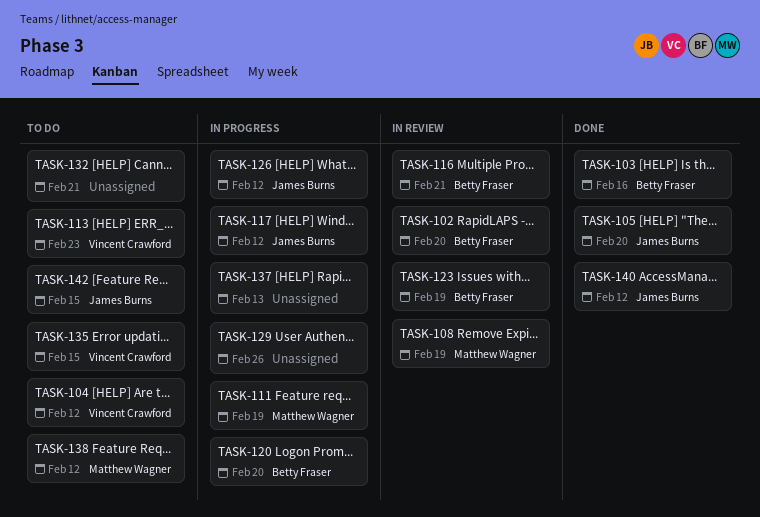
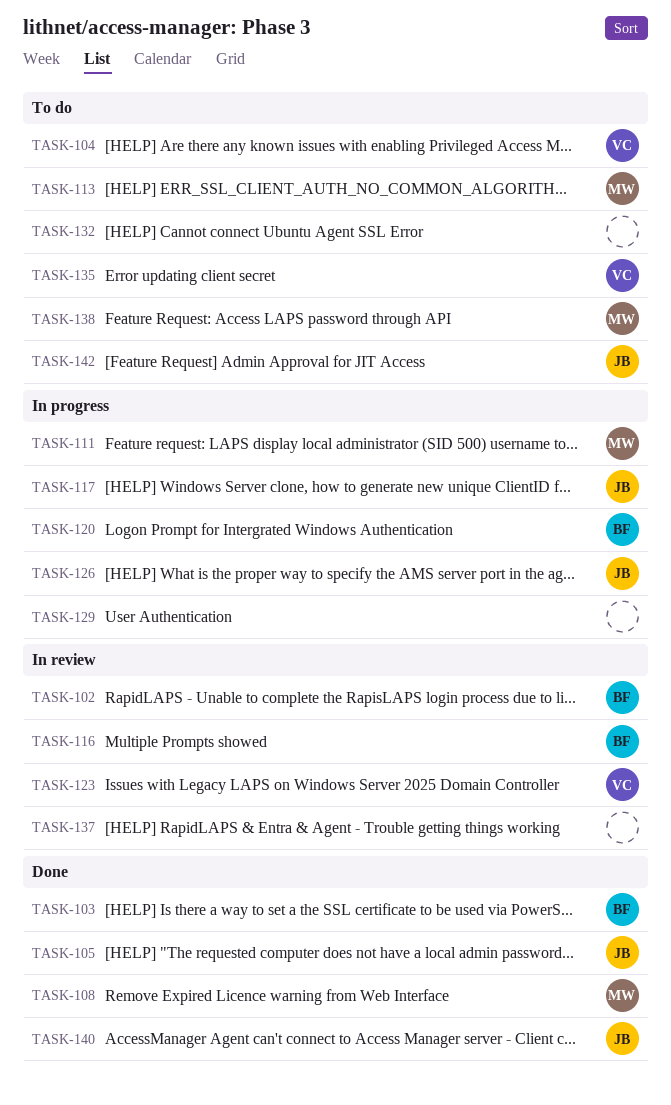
TASK-108, status: In review -> Done
TASK-113, owner: Vincent Crawford -> Matthew Wagner
TASK-123, owner: Betty Fraser -> Vincent Crawford
TASK-137, status: In progress -> In review

